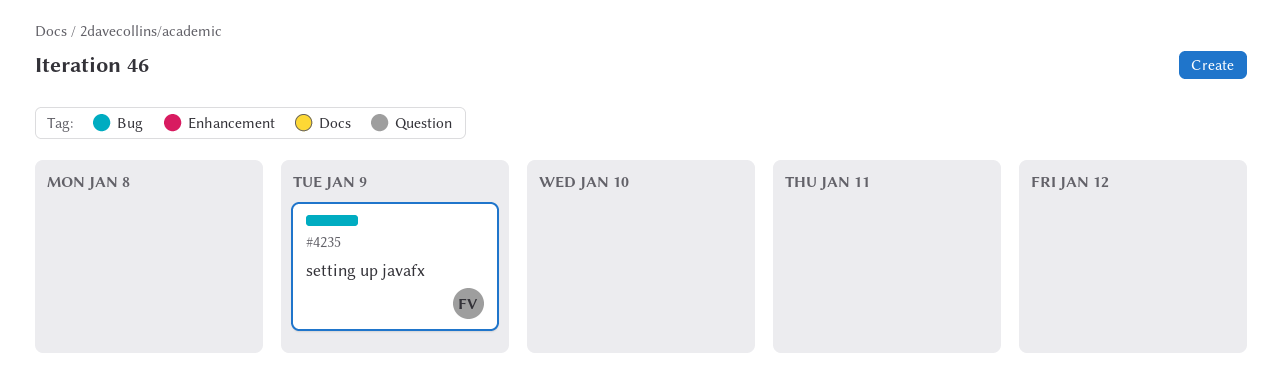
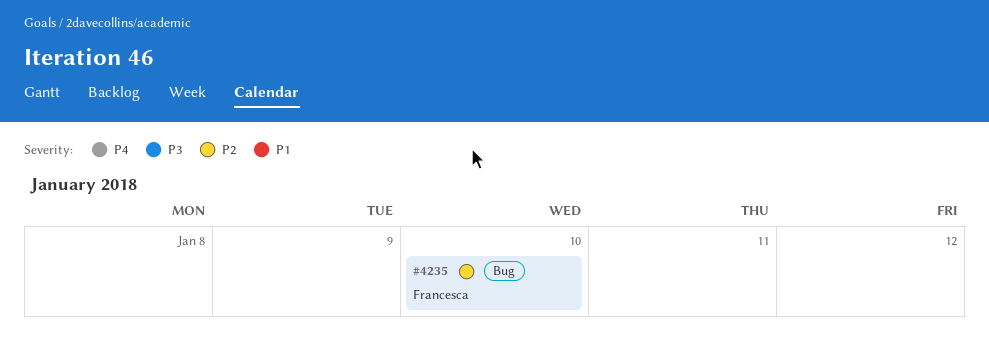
#4235, due: Jan 9 -> Jan 10

